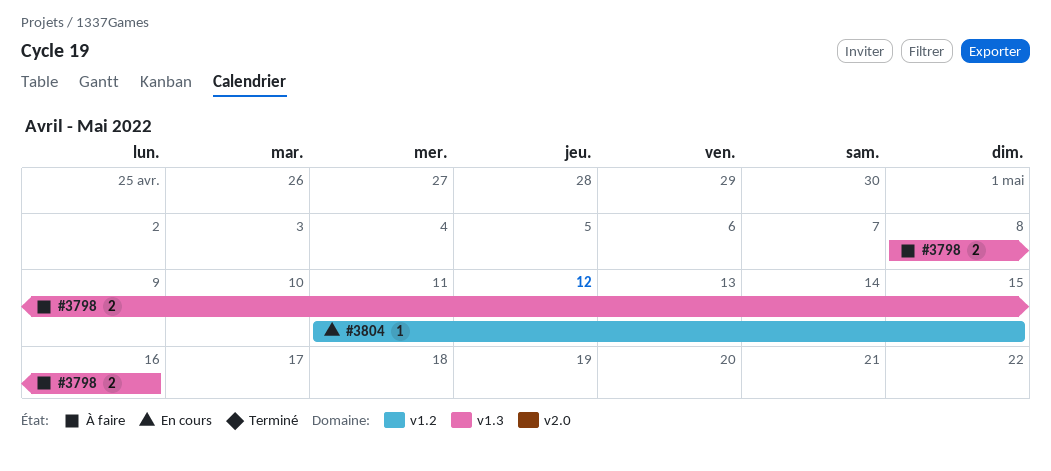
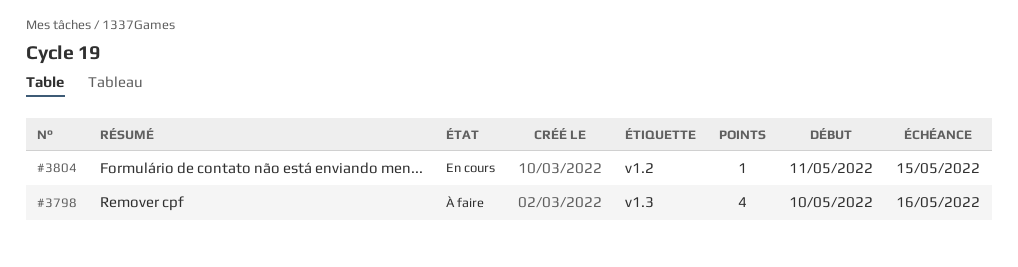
#3798, estimate: 2 -> 4
#3798, start: May 8 -> May 10

